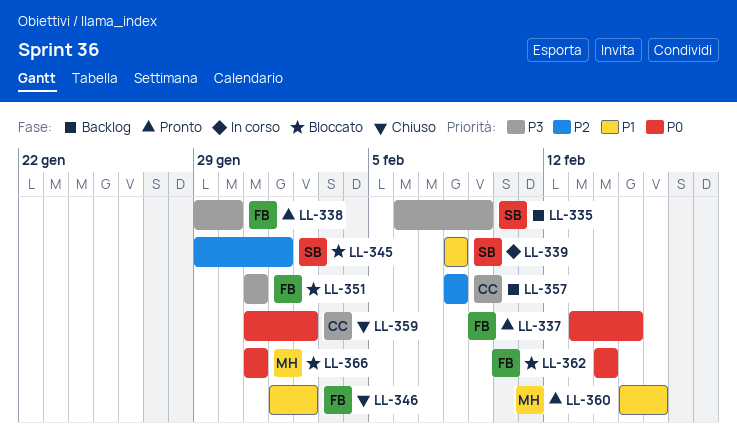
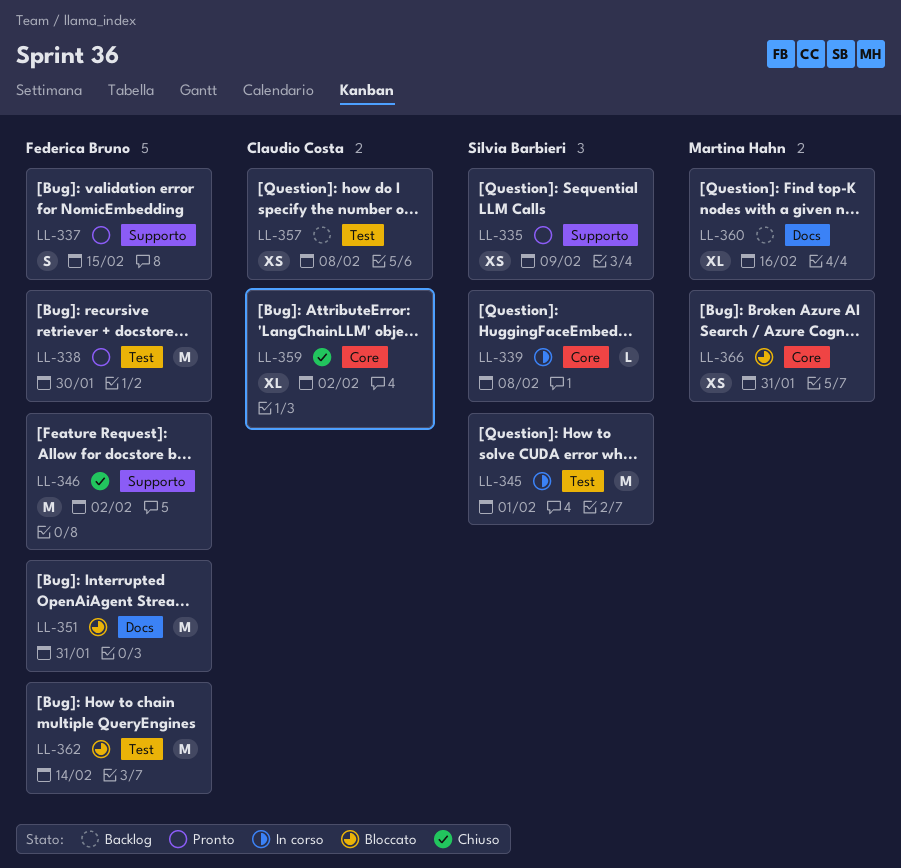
LL-335, status: Backlog -> Pronto
LL-345, status: Bloccato -> In corso
LL-360, status: Pronto -> Backlog

